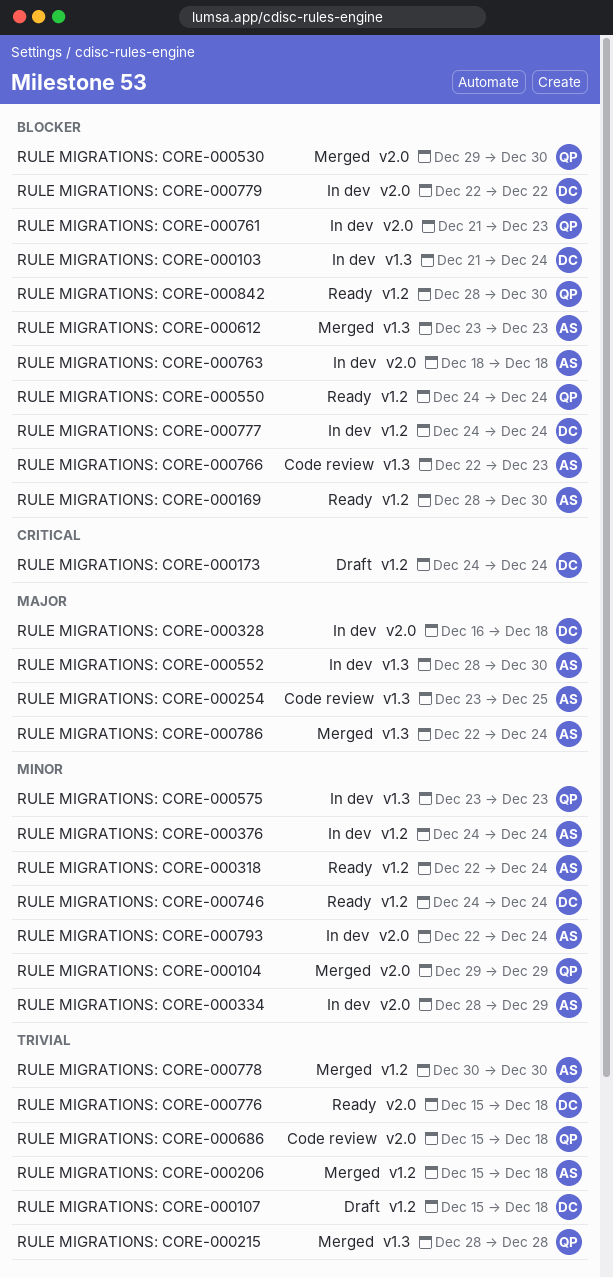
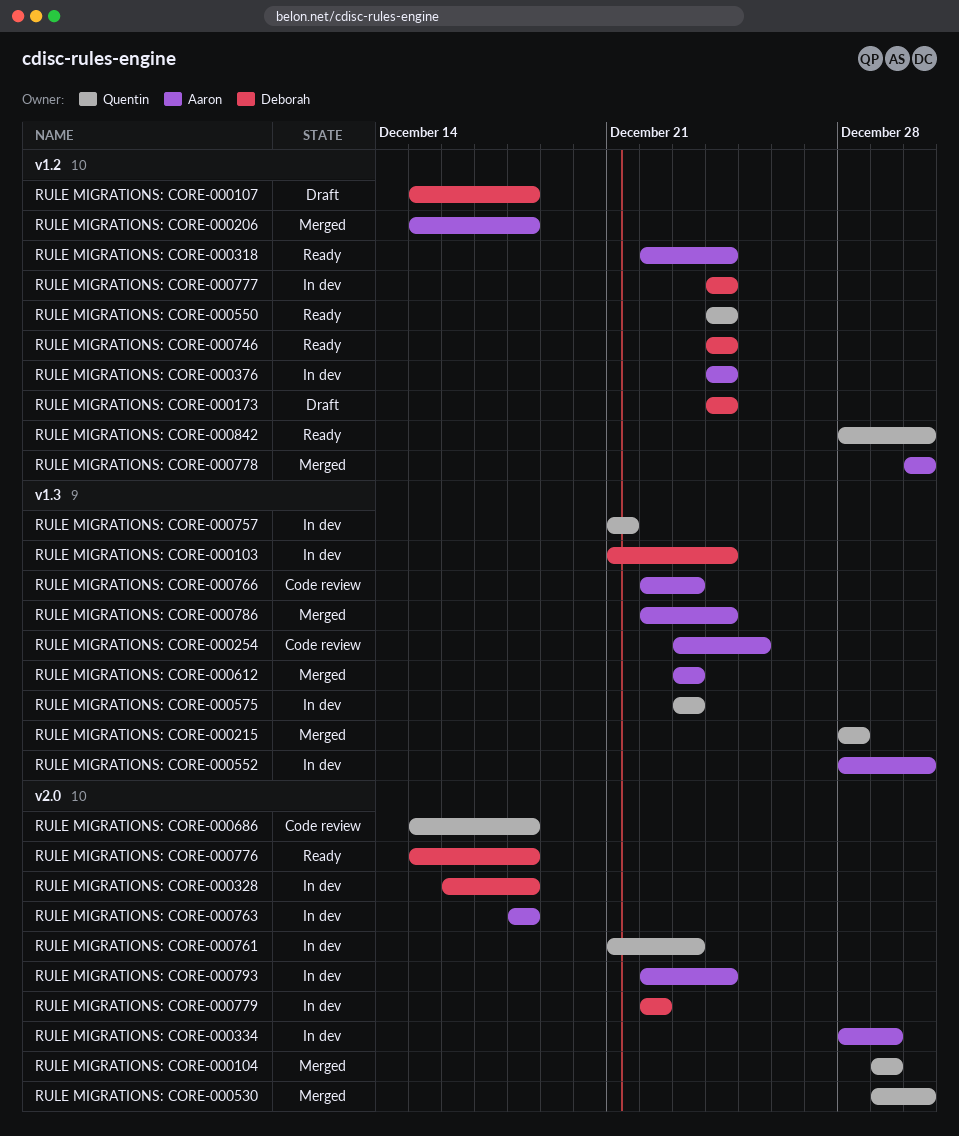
RULE MIGRATIONS: CORE-000169: present -> none
RULE MIGRATIONS: CORE-000757: none -> present

